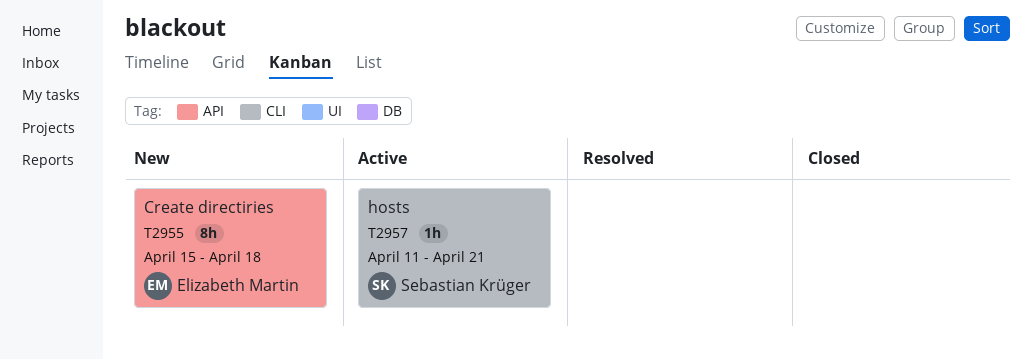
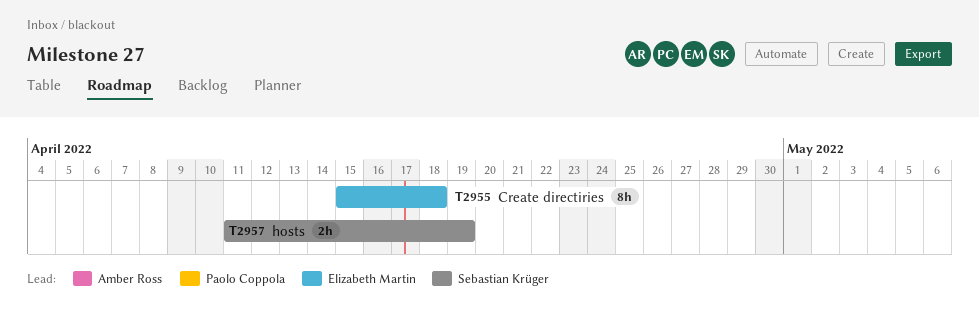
T2957, estimate: 1h -> 2h
T2957, due: Apr 21 -> Apr 19

